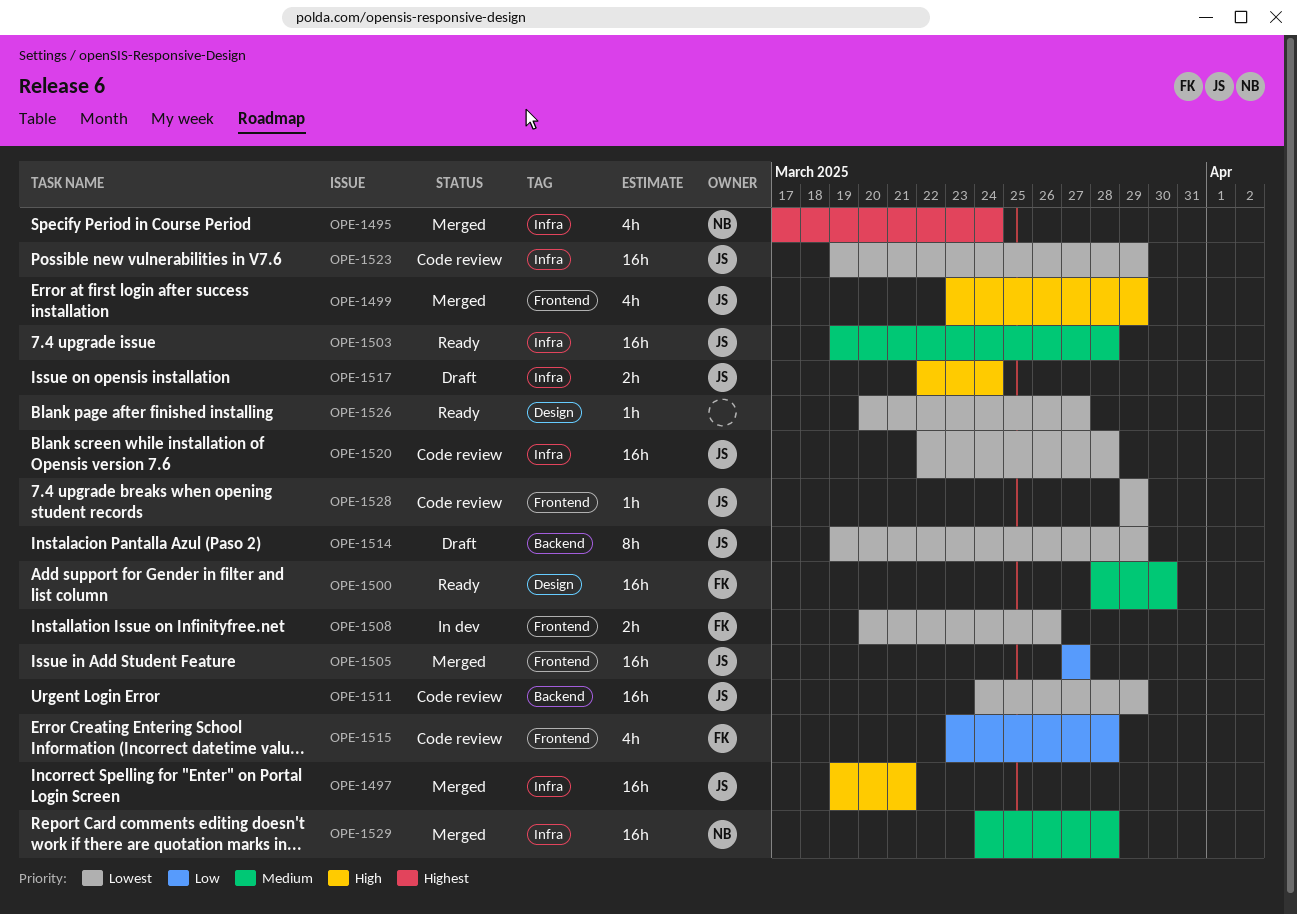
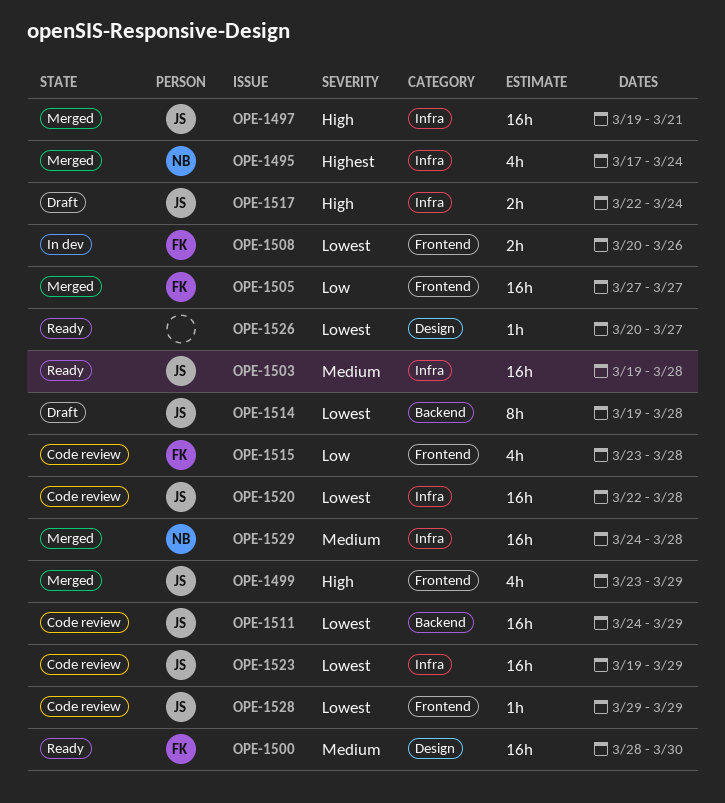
OPE-1505, owner: JS -> FK
OPE-1514, due: Mar 29 -> Mar 28

